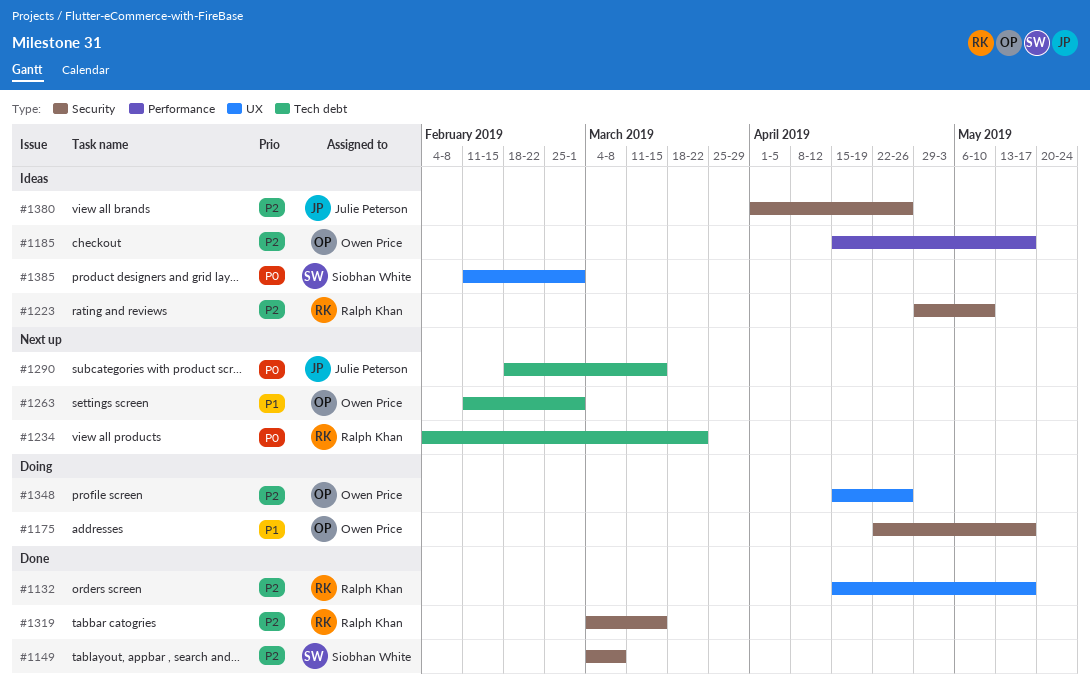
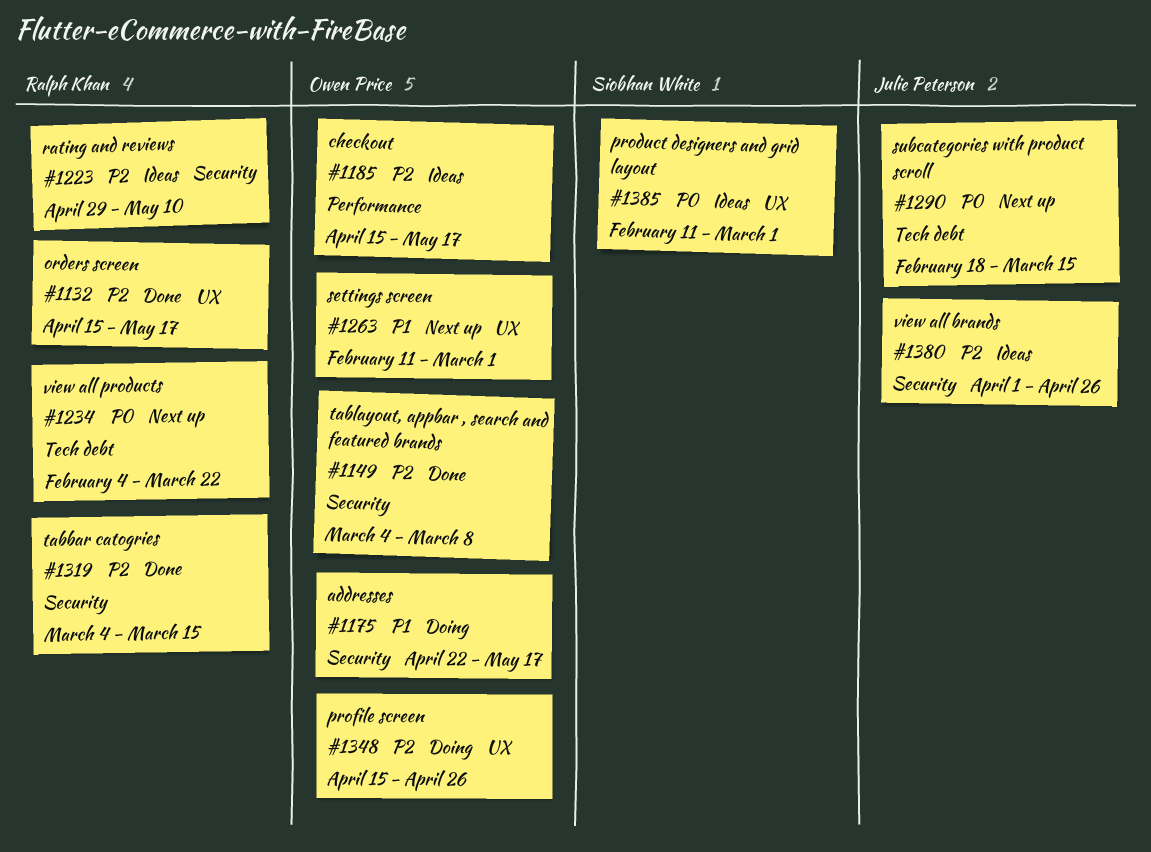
#1149, owner: Siobhan White -> Owen Price
#1263, label: Tech debt -> UX

